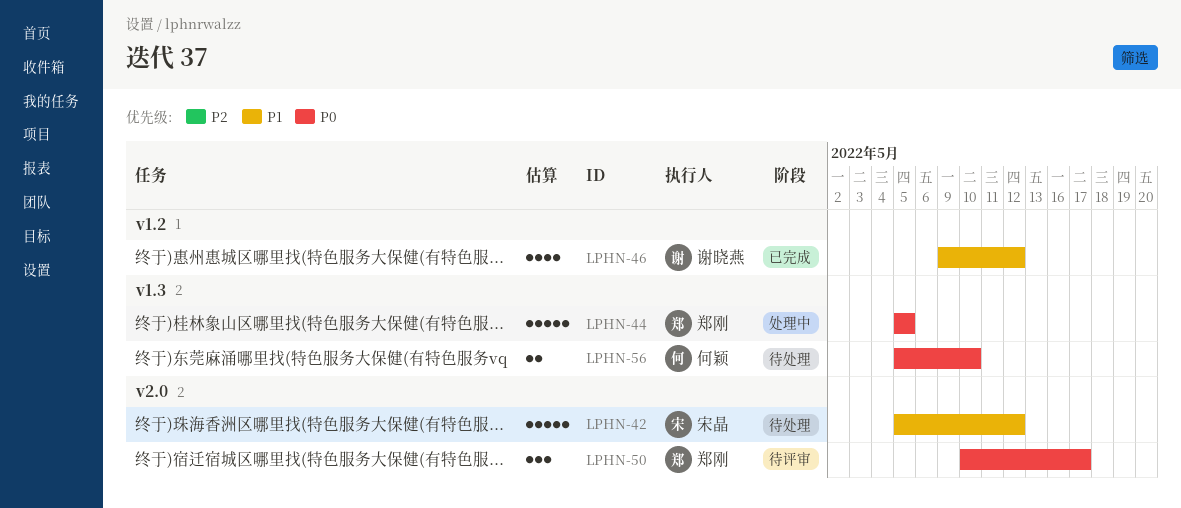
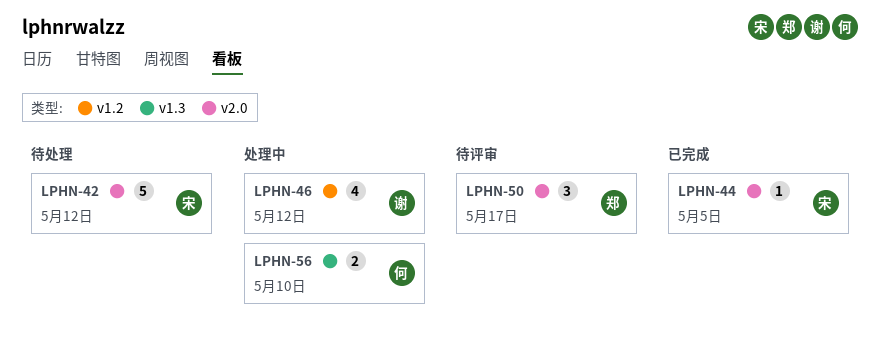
LPHN-44, status: 处理中 -> 已完成
LPHN-44, owner: 郑刚 -> 宋晶
LPHN-44, label: v1.3 -> v2.0
LPHN-44, estimate: 5 -> 1
LPHN-46, status: 已完成 -> 处理中
LPHN-56, status: 待处理 -> 处理中

